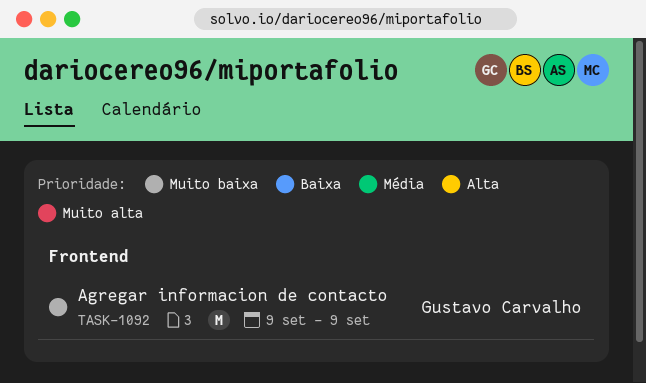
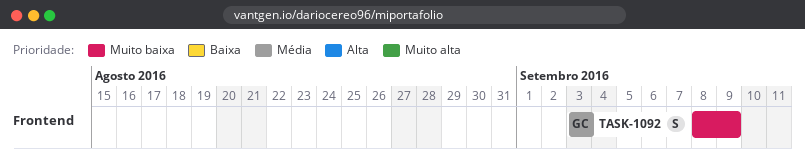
TASK-1092, estimate: M -> S
TASK-1092, start: Sep 9 -> Sep 8

